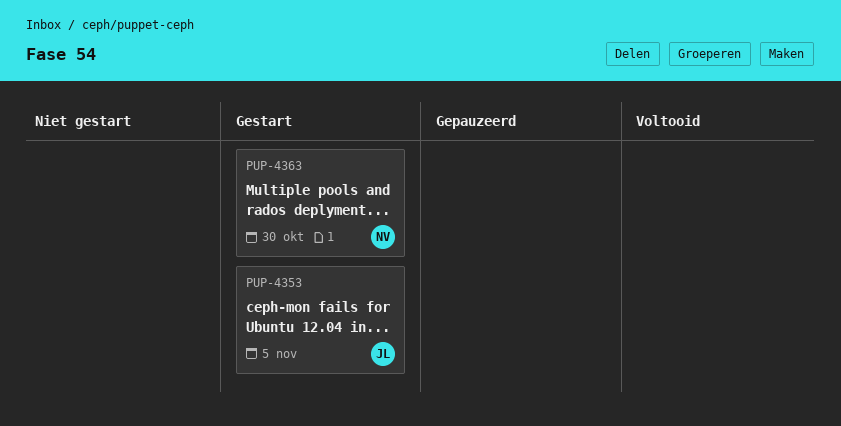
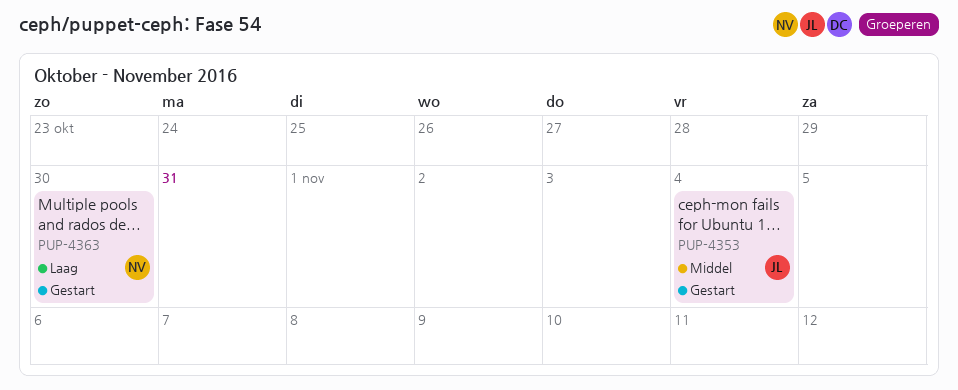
PUP-4353, due: Nov 5 -> Nov 4

